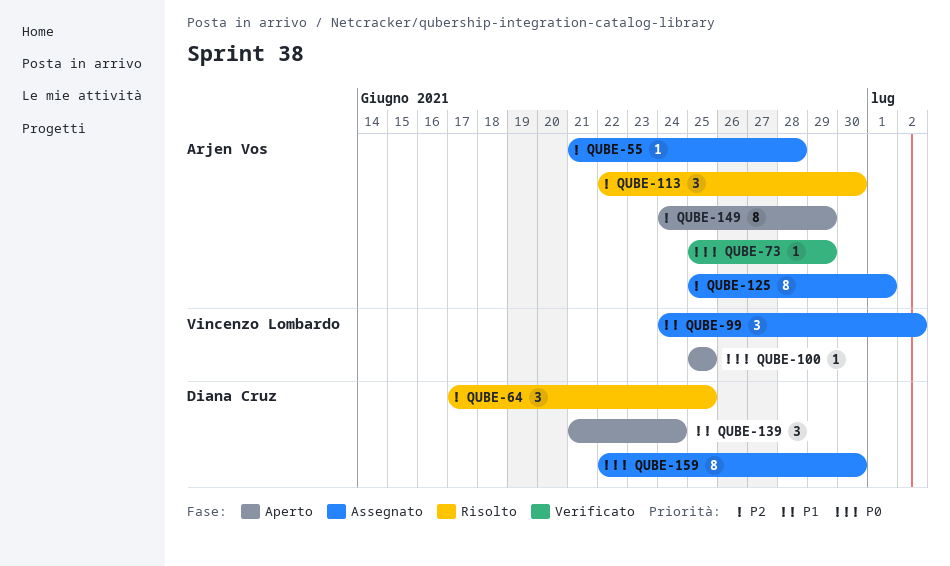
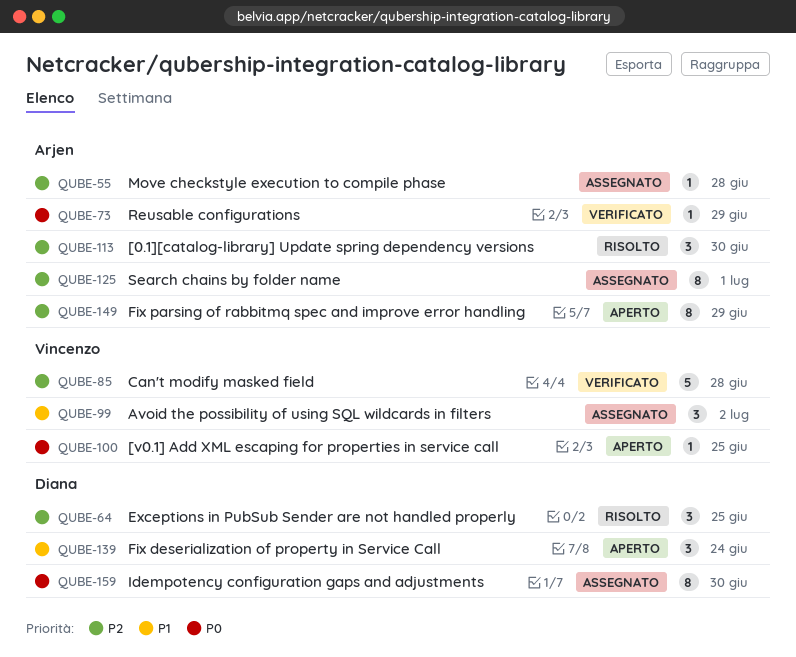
QUBE-85: none -> present

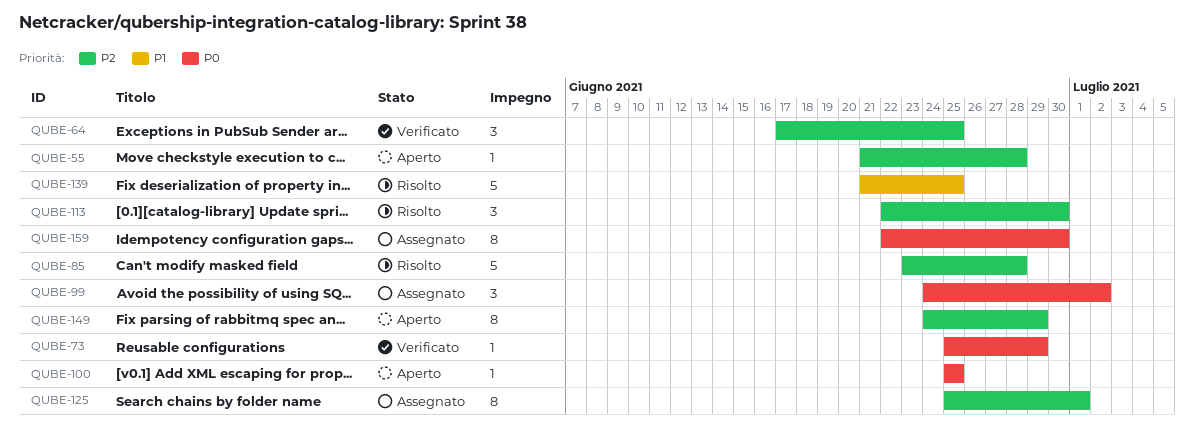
QUBE-55, status: Assegnato -> Aperto
QUBE-64, status: Risolto -> Verificato
QUBE-85, status: Verificato -> Risolto
QUBE-99, priority: P1 -> P0
QUBE-139, status: Aperto -> Risolto
QUBE-139, estimate: 3 -> 5
QUBE-139, due: Jun 24 -> Jun 25

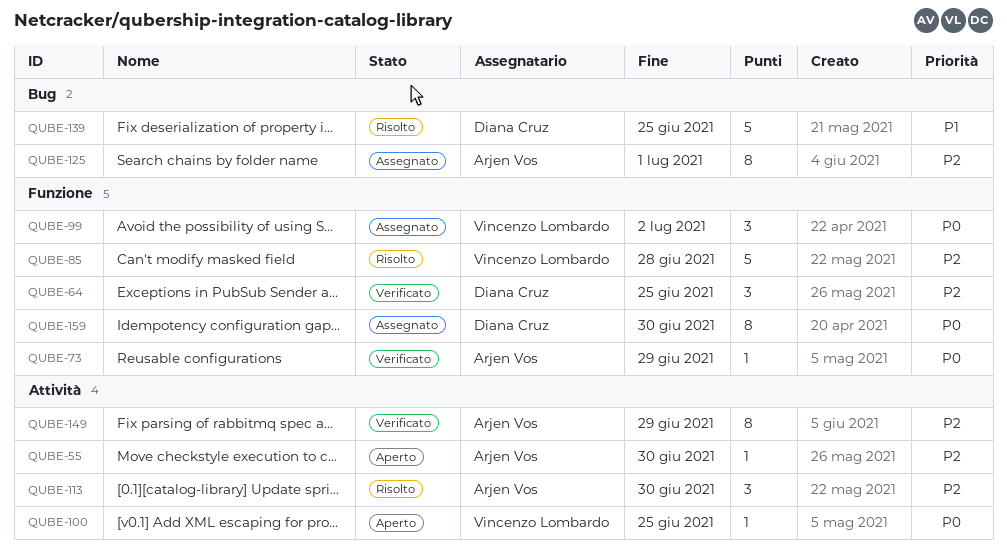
QUBE-55, due: Jun 28 -> Jun 30
QUBE-149, status: Aperto -> Verificato

